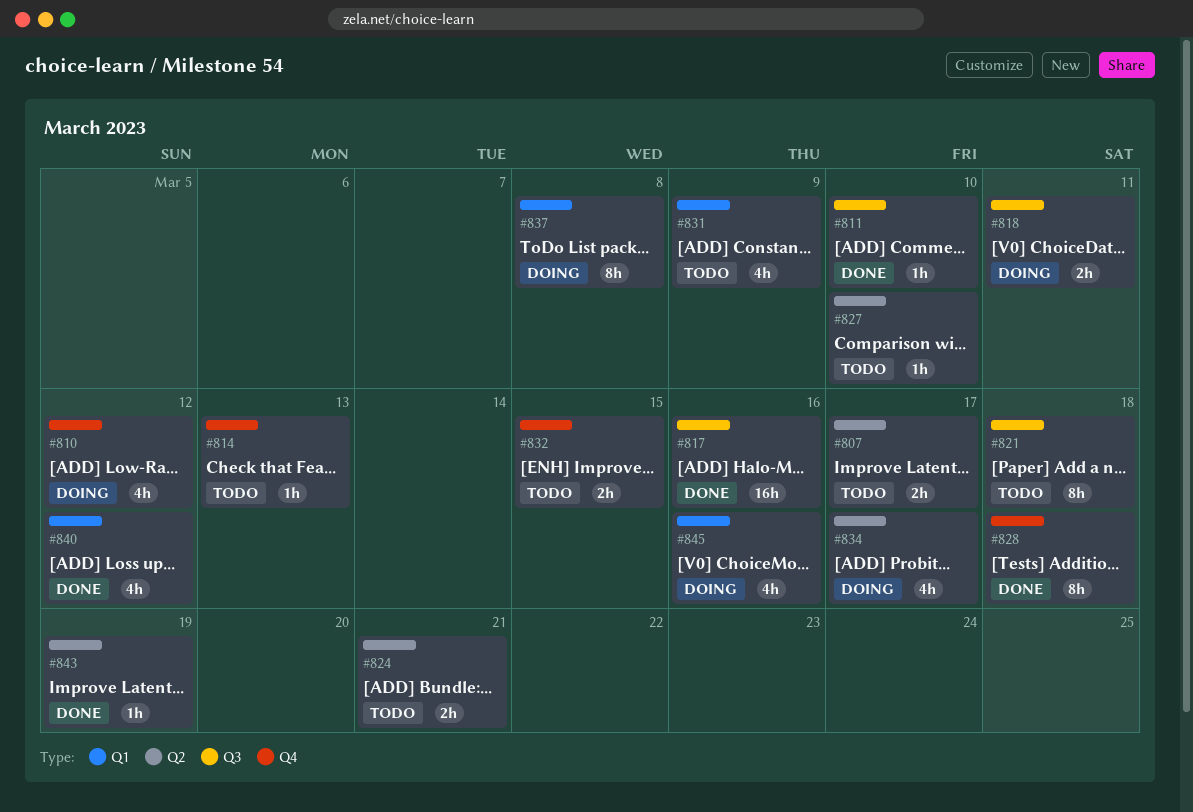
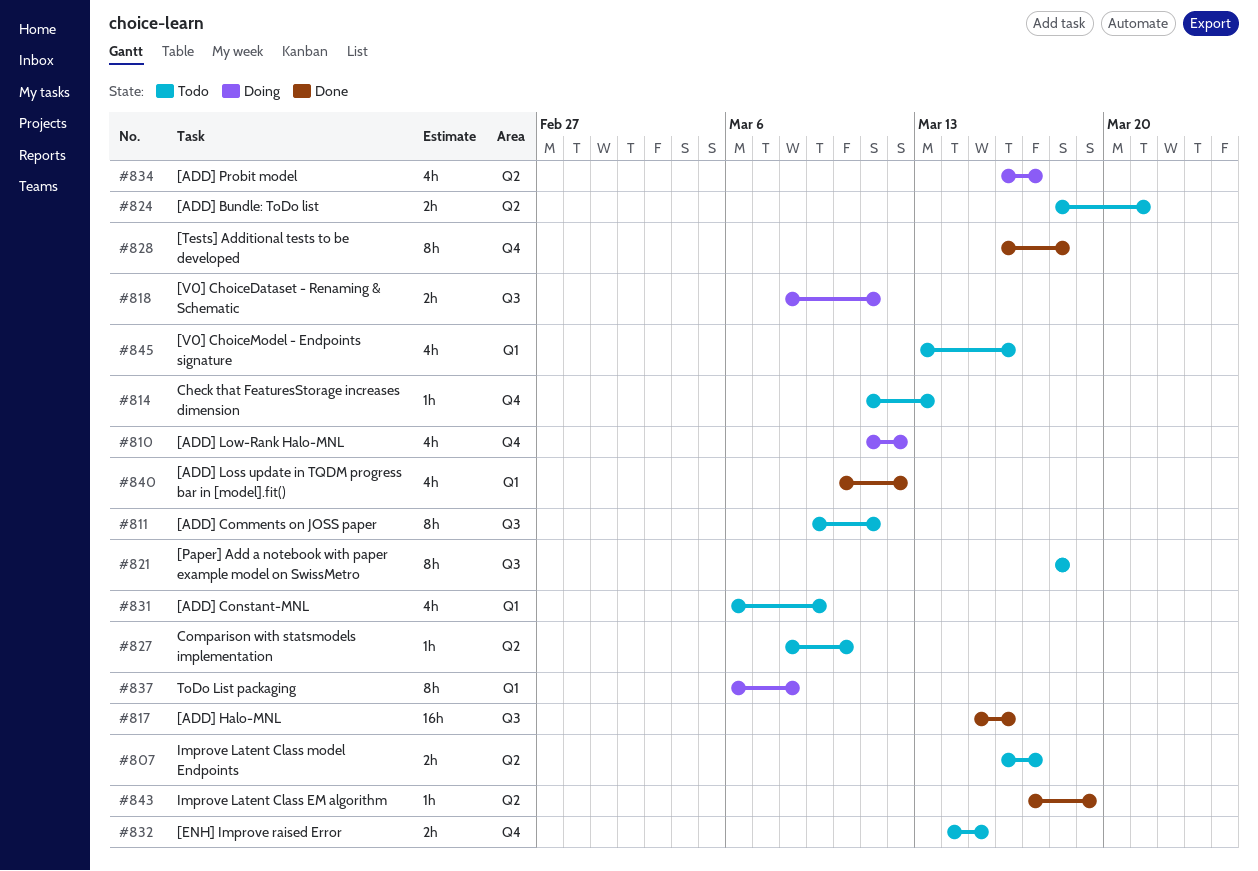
#811, status: Done -> Todo
#811, estimate: 1h -> 8h
#811, due: Mar 10 -> Mar 11
#845, status: Doing -> Todo

